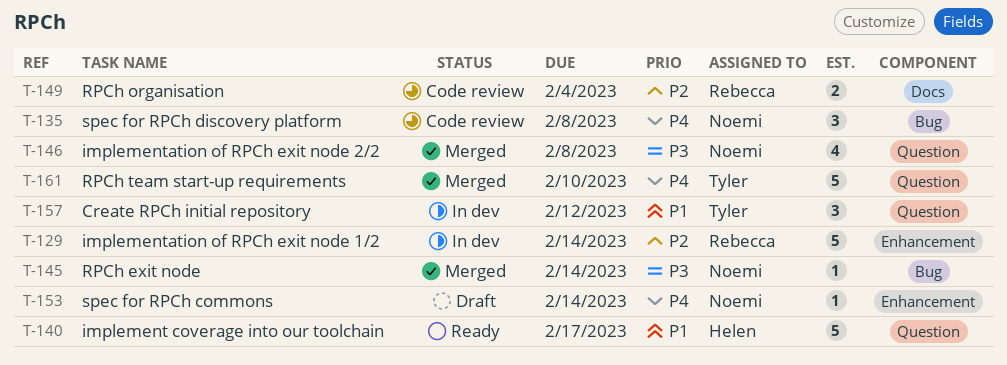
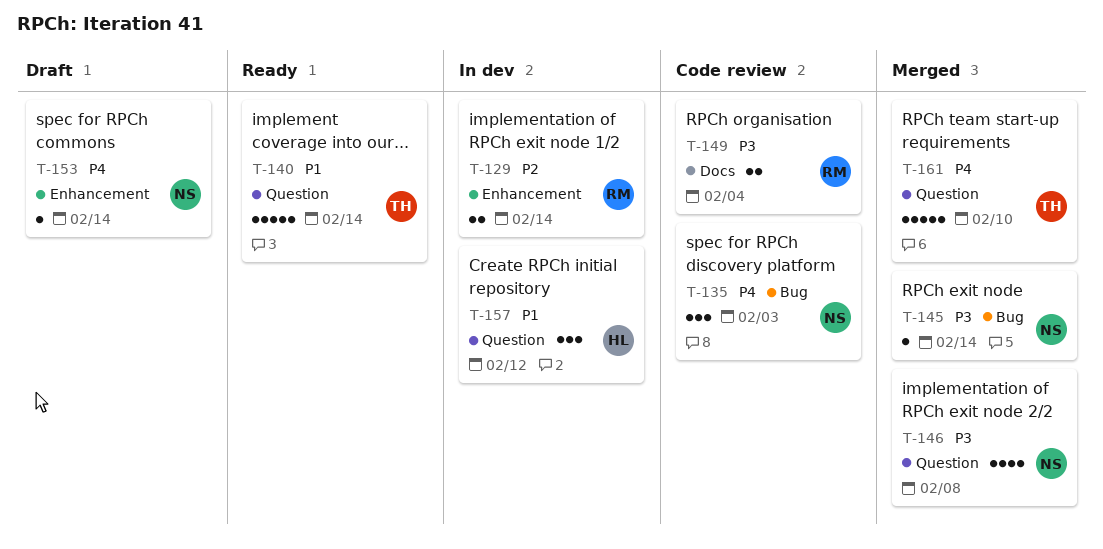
T-129, estimate: 5 -> 2
T-135, due: Feb 8 -> Feb 3
T-140, owner: Helen -> Tyler
T-140, due: Feb 17 -> Feb 14
T-149, priority: P2 -> P3
T-157, owner: Tyler -> Helen

